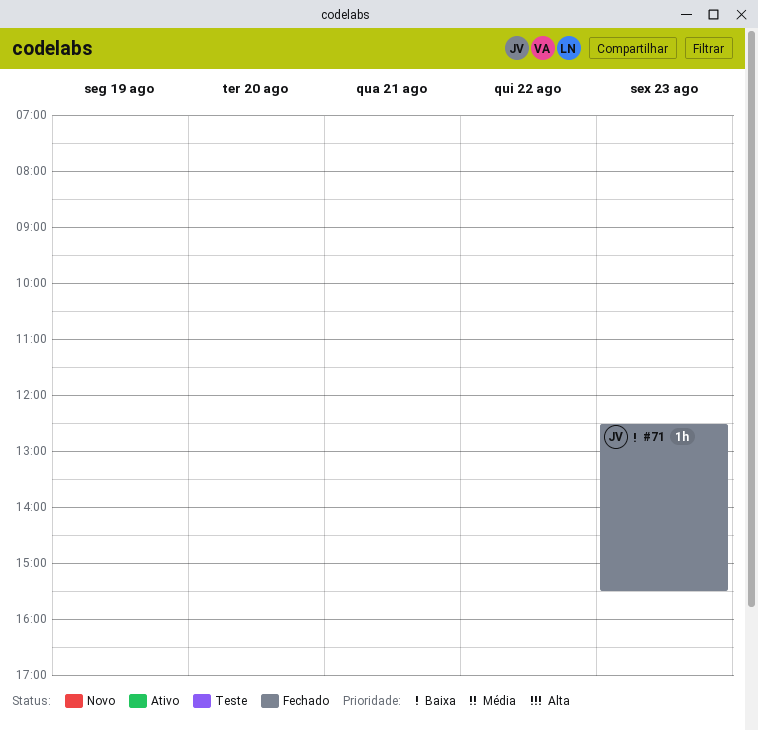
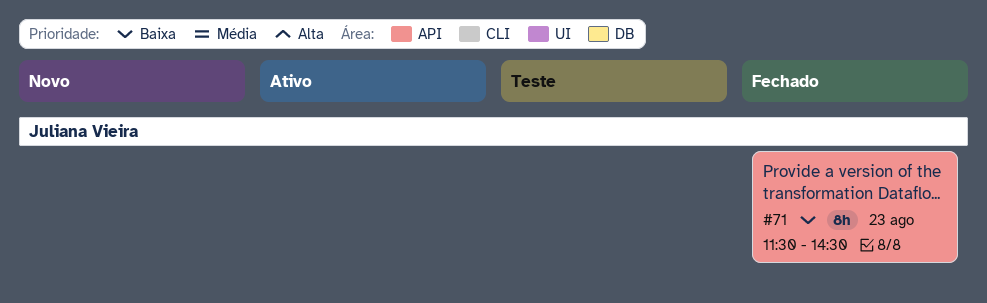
#71, estimate: 1h -> 8h
#71, begins: 12:30 -> 11:30
#71, ends: 15:30 -> 14:30

